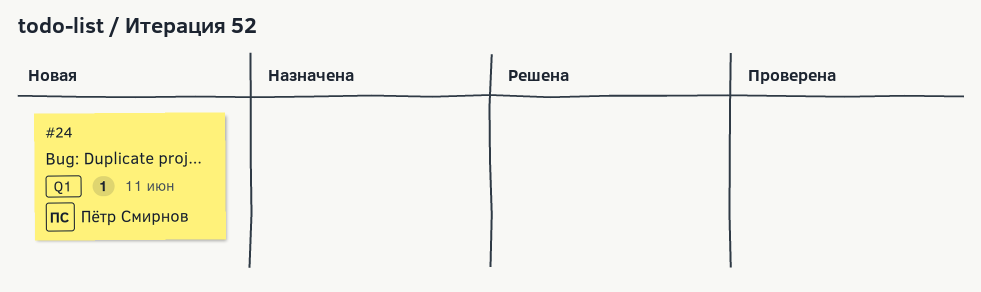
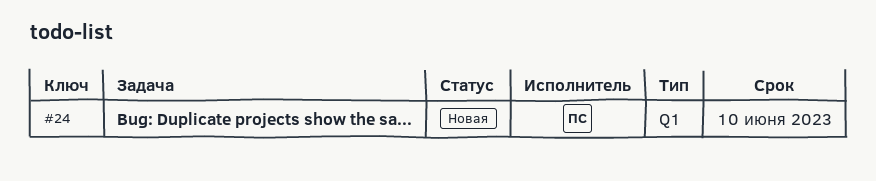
#24, due: Jun 11 -> Jun 10

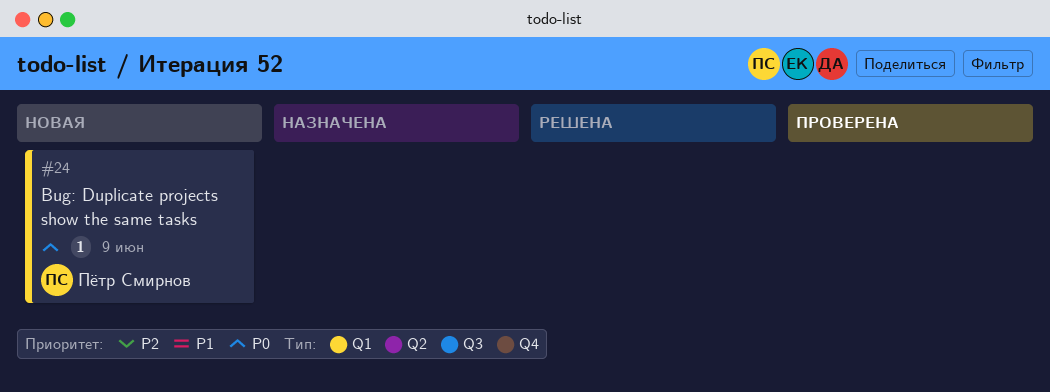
#24, due: Jun 10 -> Jun 9

